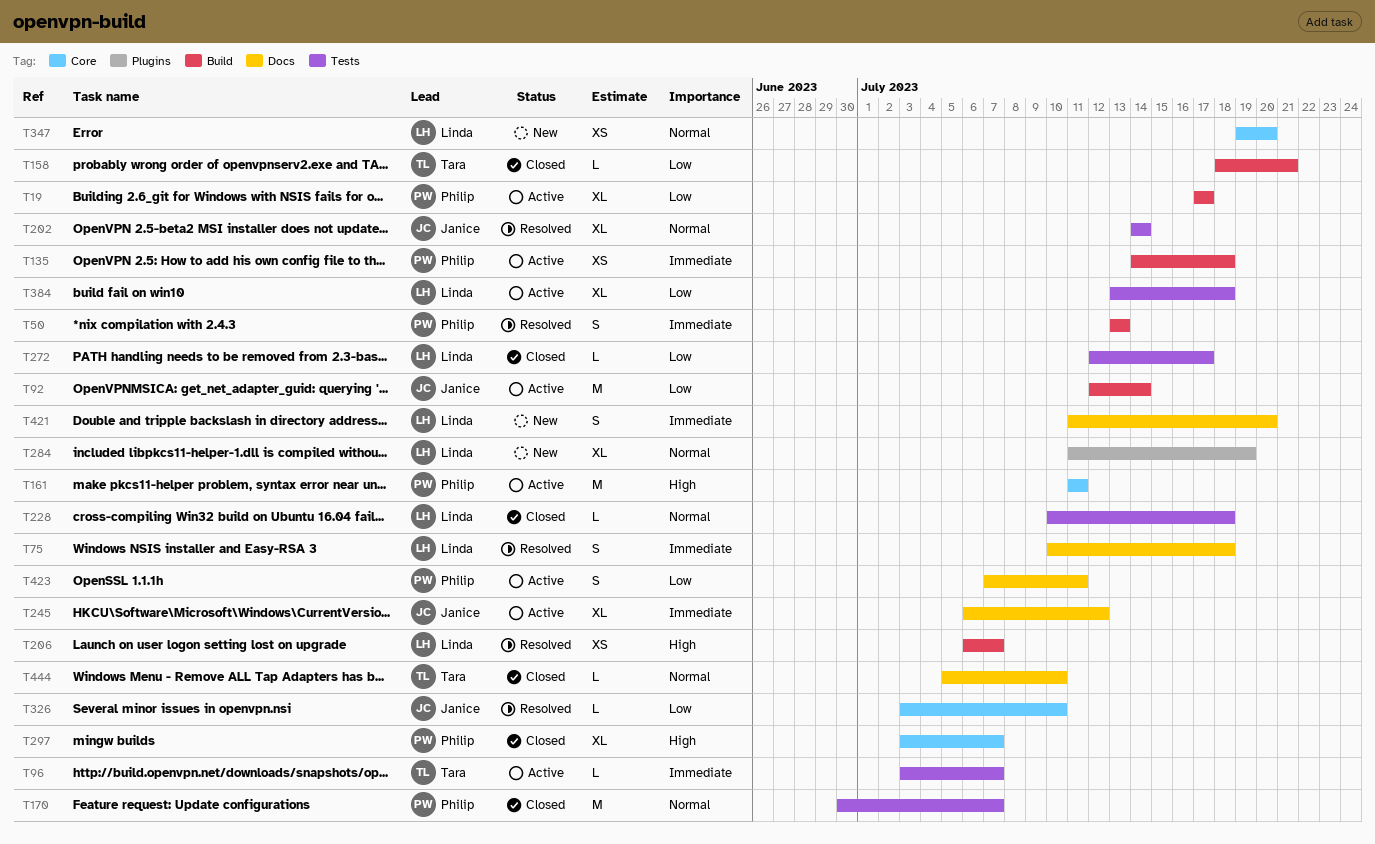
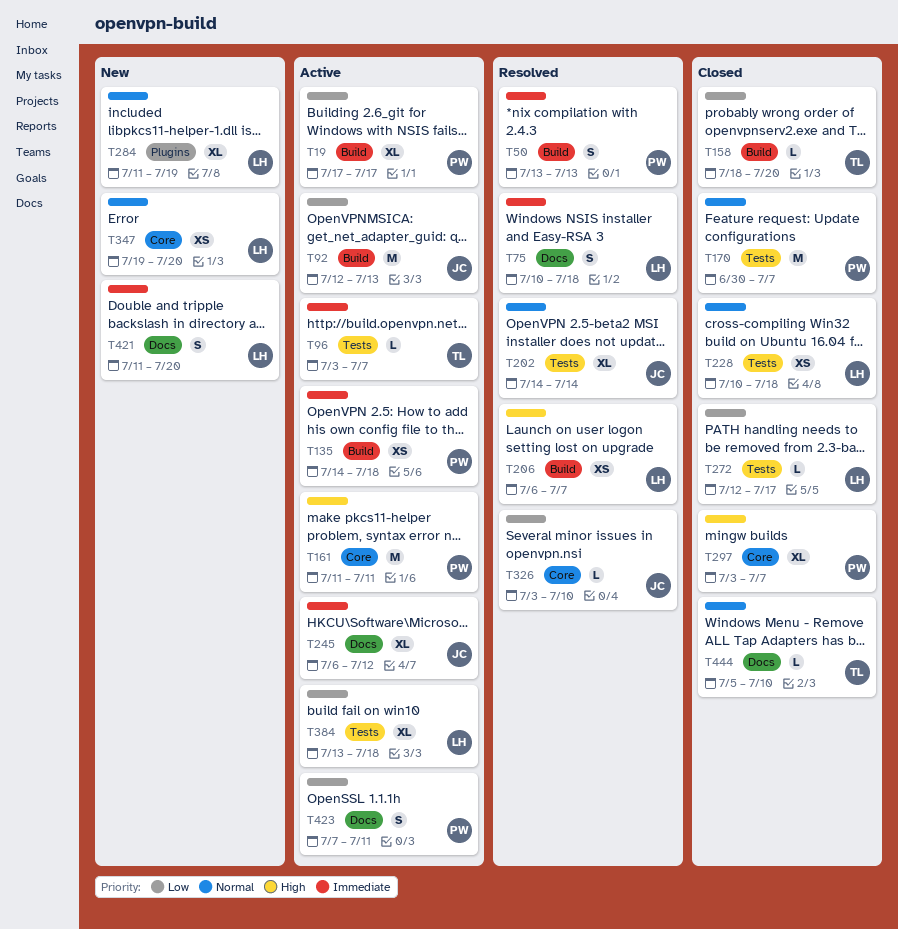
T92, due: Jul 14 -> Jul 13
T158, due: Jul 21 -> Jul 20
T228, estimate: L -> XS

